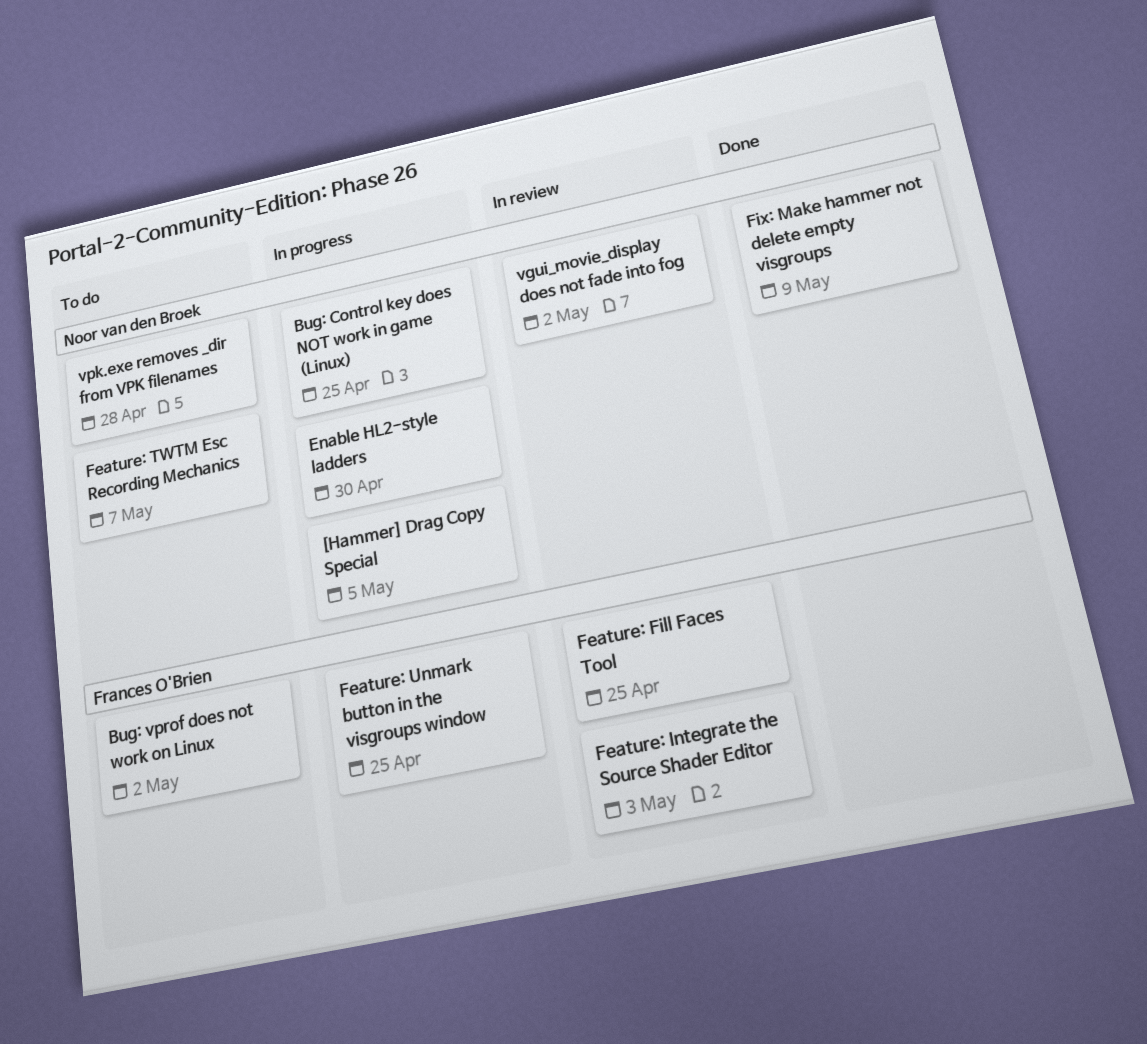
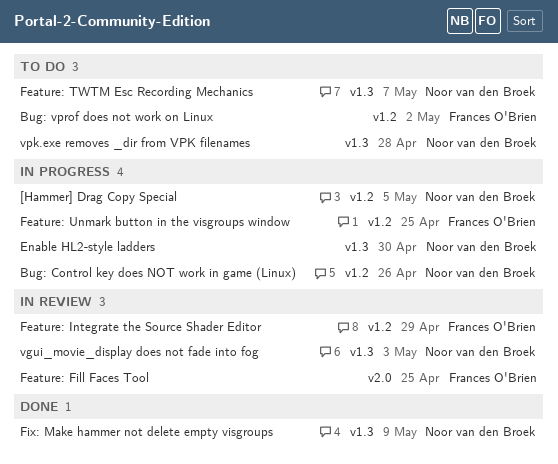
Bug: Control key does NOT work in game (Linux), due: Apr 25 -> Apr 26
Feature: Integrate the Source Shader Editor, due: May 3 -> Apr 29
vgui_movie_display does not fade into fog, due: May 2 -> May 3

